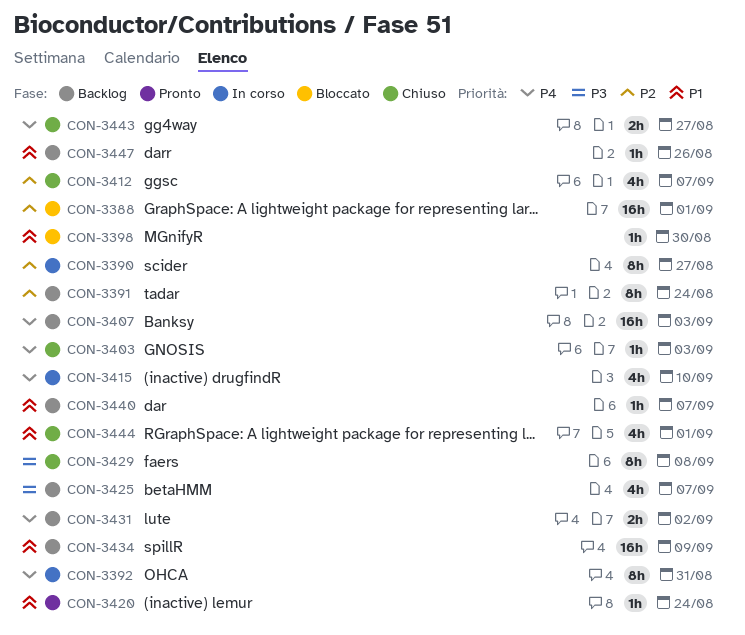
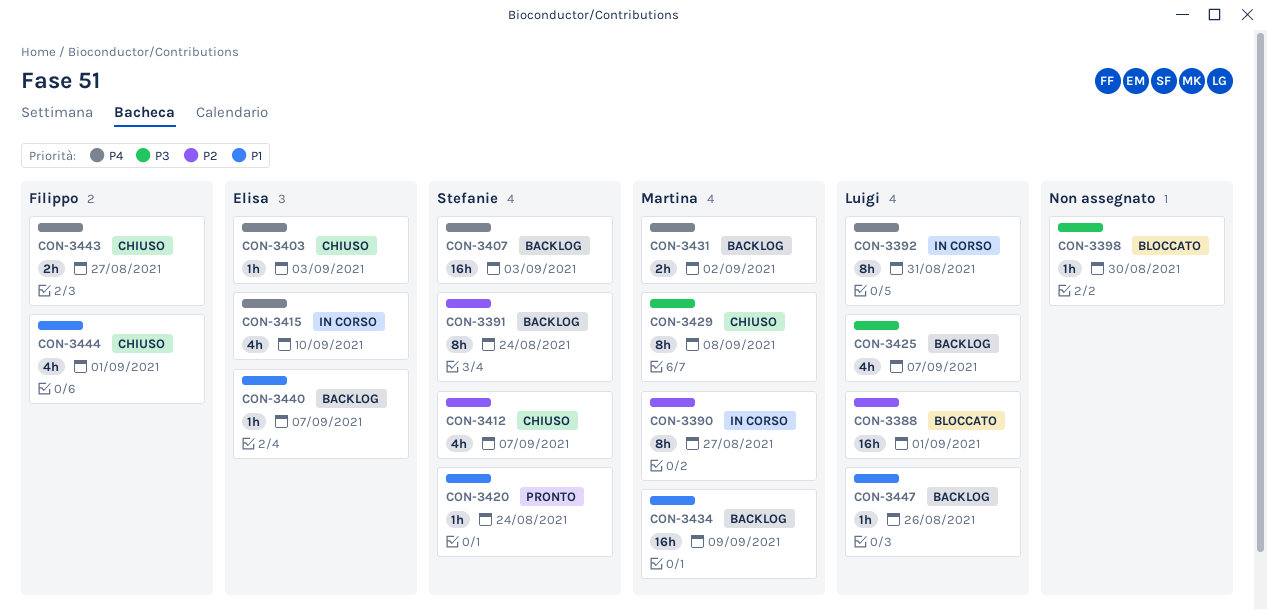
CON-3398, priority: P1 -> P3

